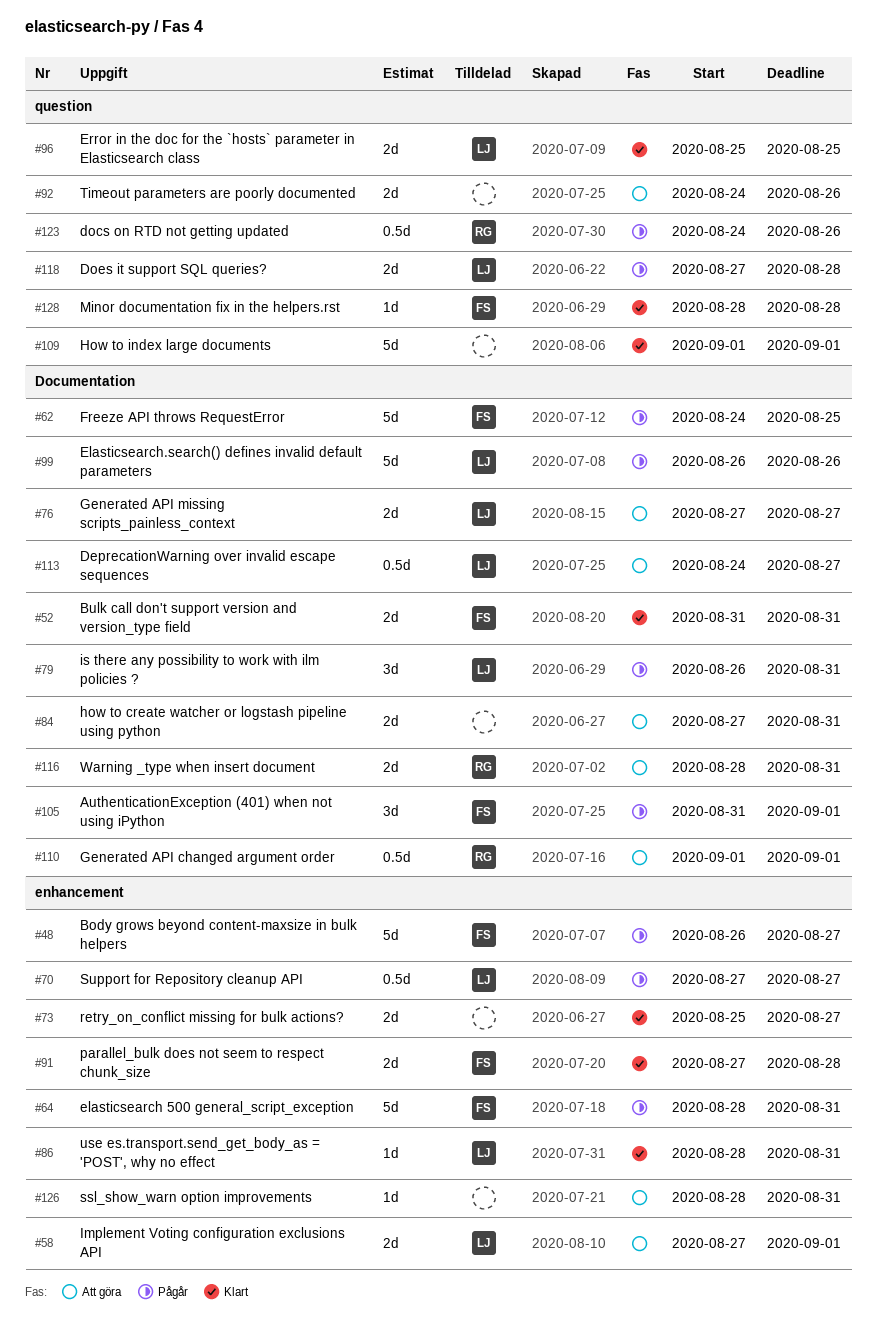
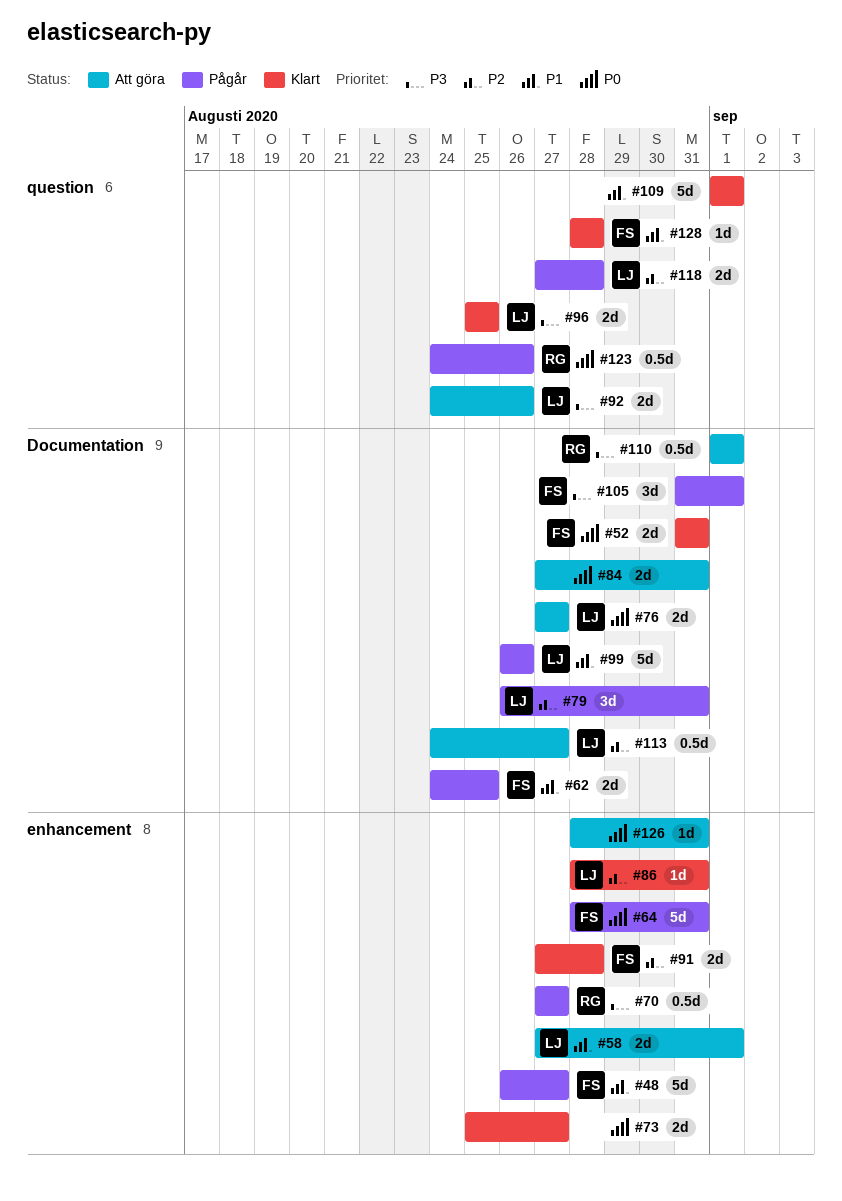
#62, estimate: 5d -> 2d
#70, owner: LJ -> RG
#92, owner: none -> LJ
#116: present -> none

